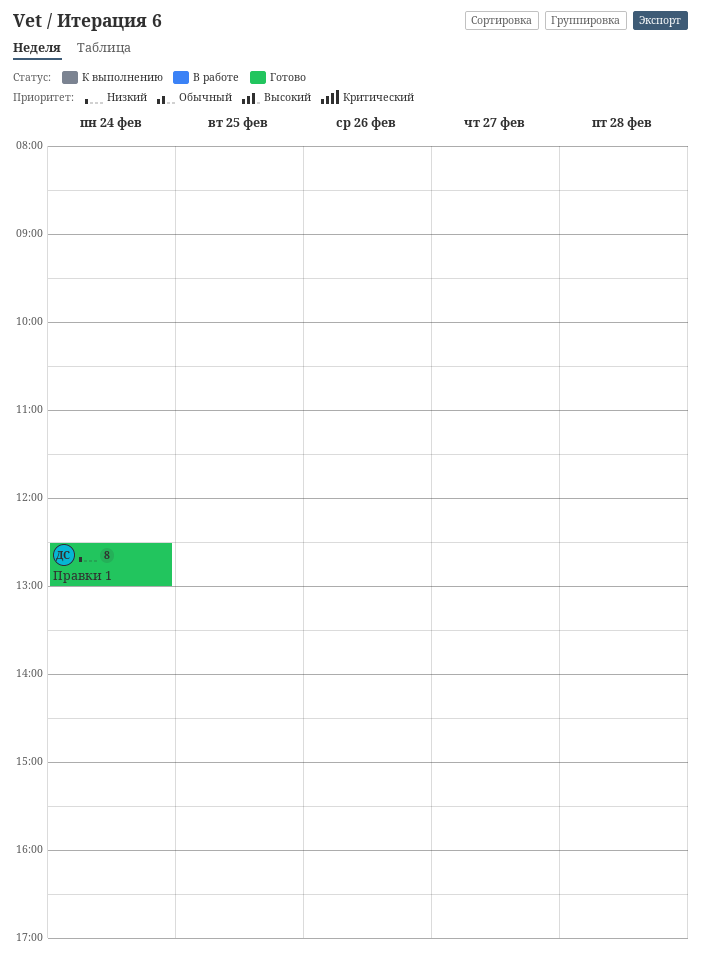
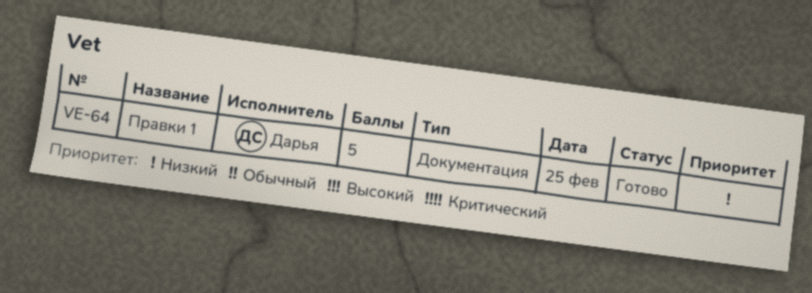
Правки 1, estimate: 8 -> 5
Правки 1, day: Feb 24 -> Feb 25

